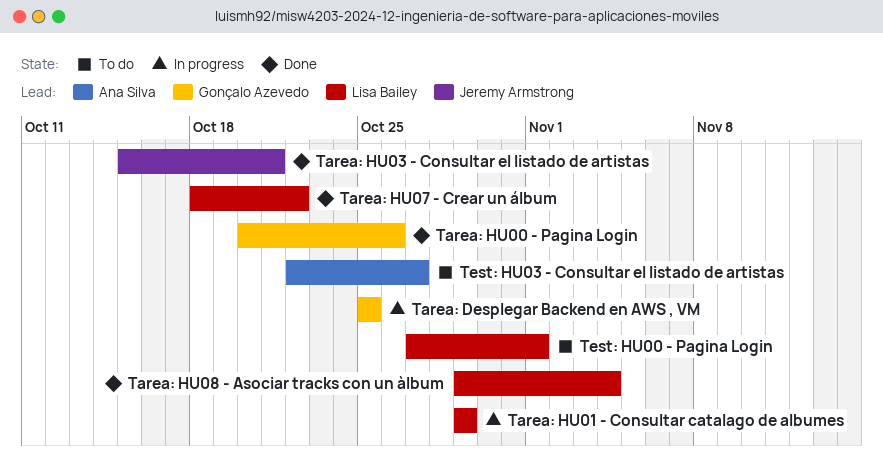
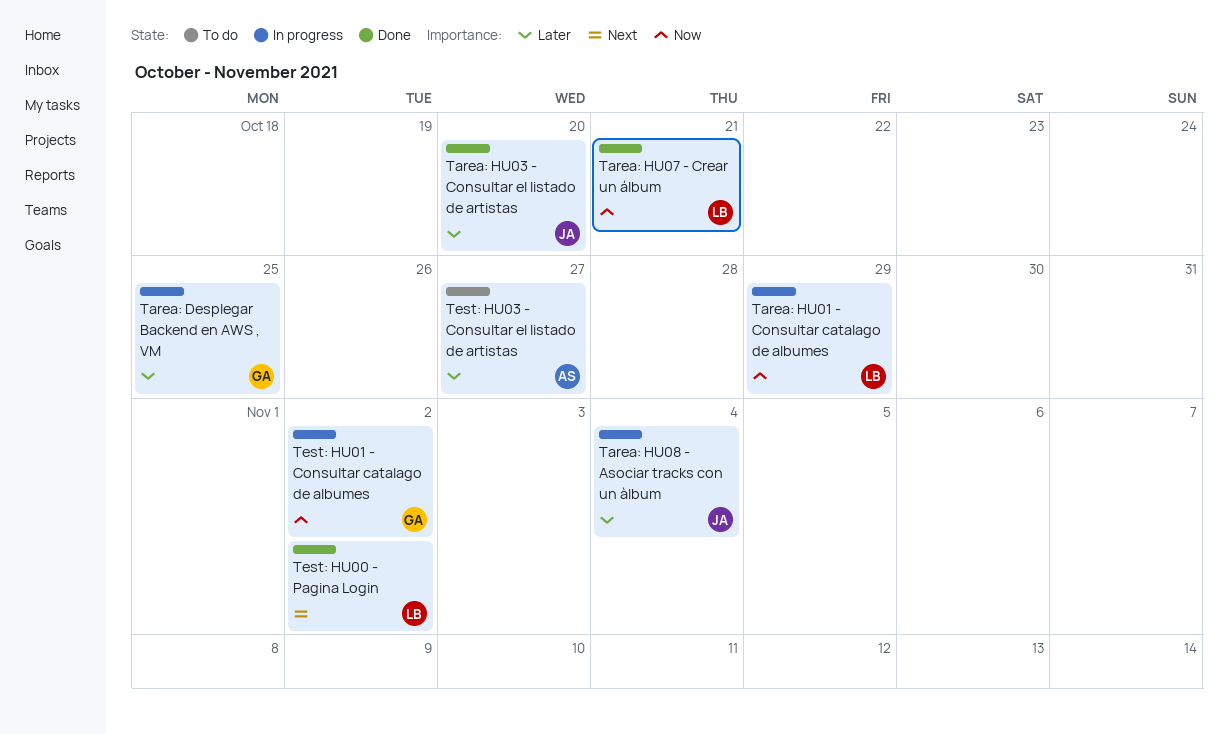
Tarea: HU00 - Pagina Login: present -> none
Tarea: HU03 - Consultar el listado de artistas, due: Oct 21 -> Oct 20
Tarea: HU07 - Crear un álbum, due: Oct 22 -> Oct 21
Tarea: HU08 - Asociar tracks con un àlbum, status: Done -> In progress
Tarea: HU08 - Asociar tracks con un àlbum, owner: Lisa Bailey -> Jeremy Armstrong
Test: HU00 - Pagina Login, status: To do -> Done
Test: HU00 - Pagina Login, due: Nov 1 -> Nov 2
Test: HU01 - Consultar catalago de albumes: none -> present

